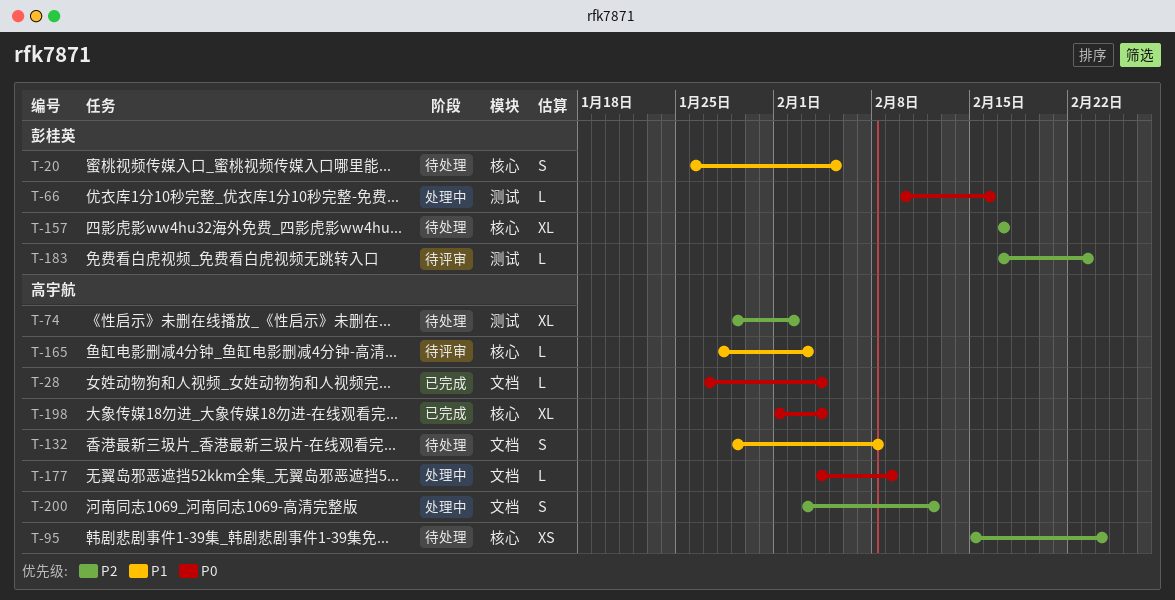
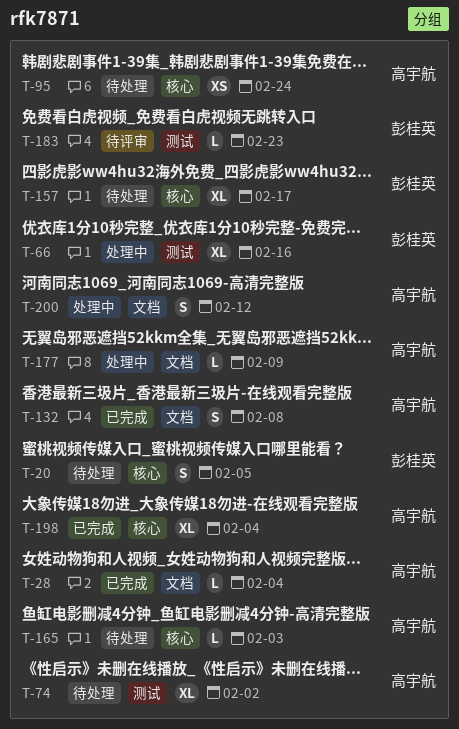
T-66, estimate: L -> XL
T-132, status: 待处理 -> 已完成
T-165, status: 待评审 -> 待处理

